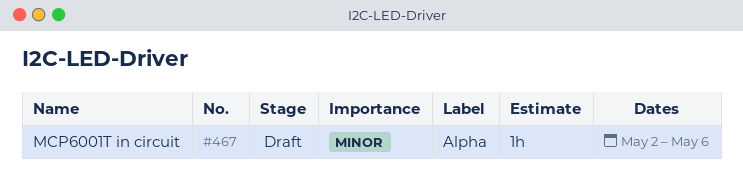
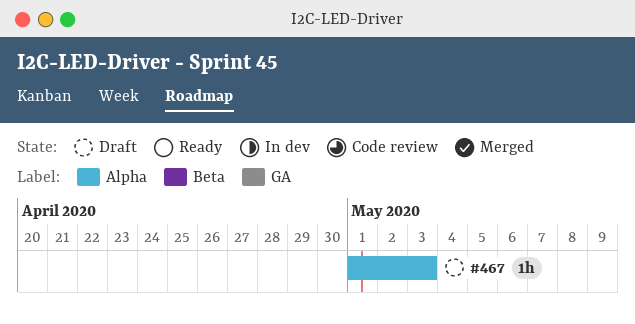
#467, start: May 2 -> May 1
#467, due: May 6 -> May 3

